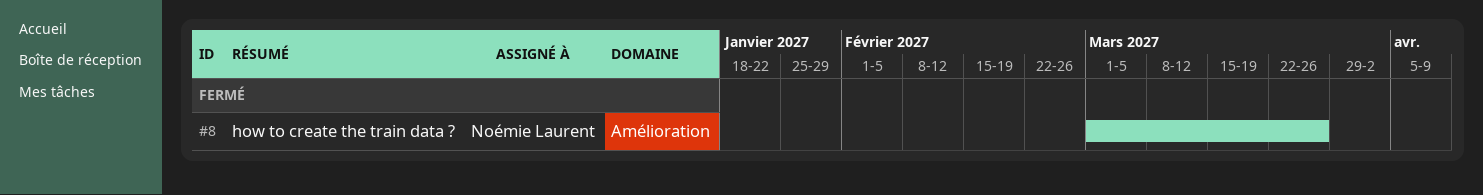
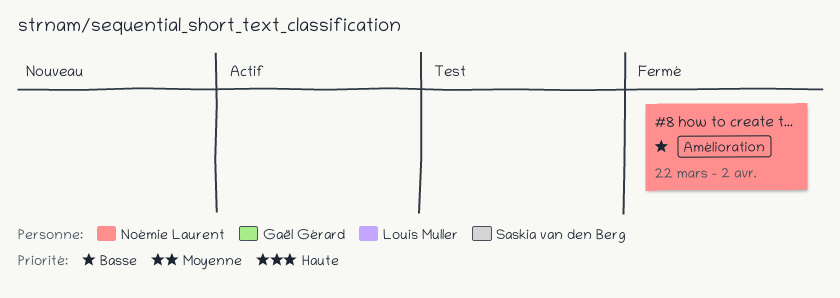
#8, start: Mar 1 -> Mar 22
#8, due: Mar 26 -> Apr 2

